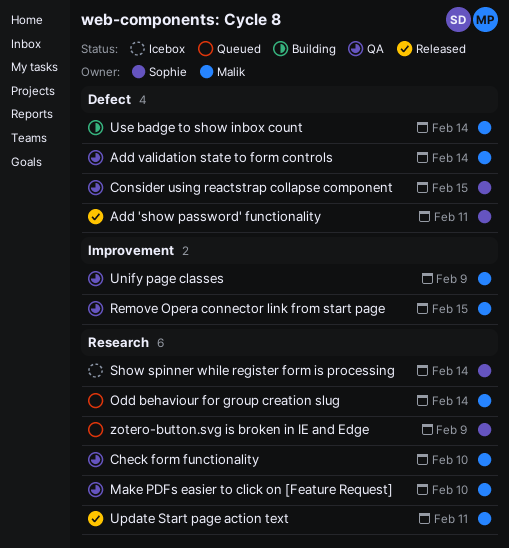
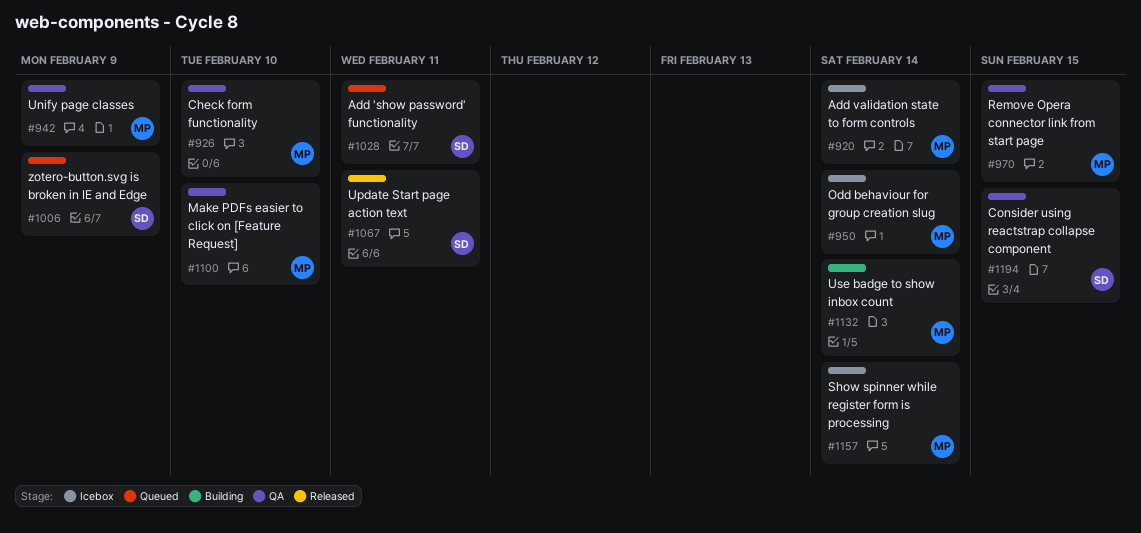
Add 'show password' functionality, status: Released -> Queued
Add validation state to form controls, status: QA -> Icebox
Odd behaviour for group creation slug, status: Queued -> Icebox
Show spinner while register form is processing, owner: Sophie -> Malik
Update Start page action text, owner: Malik -> Sophie

